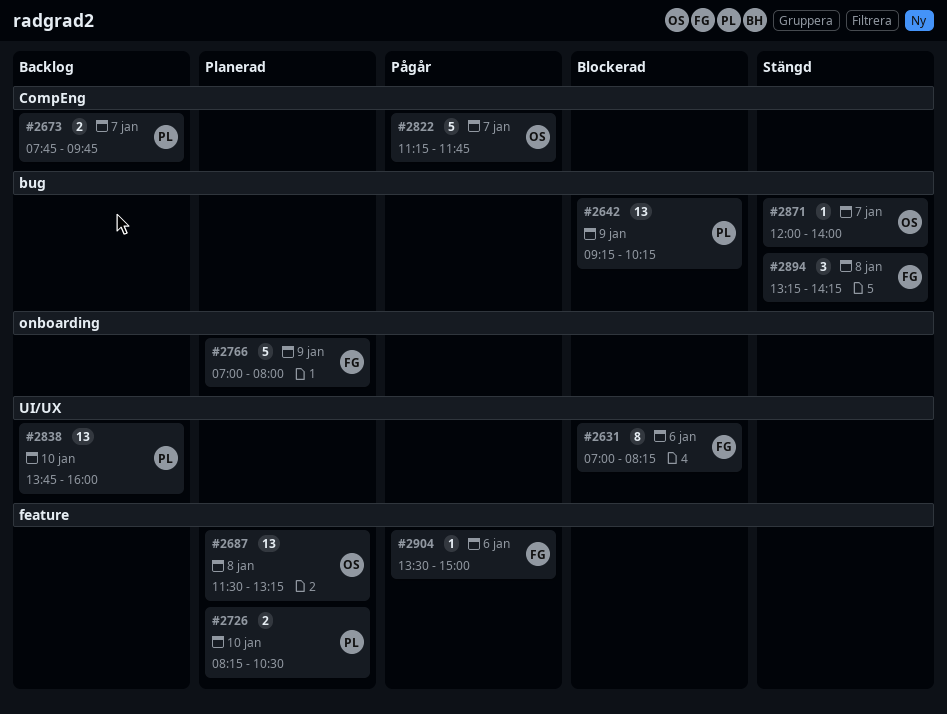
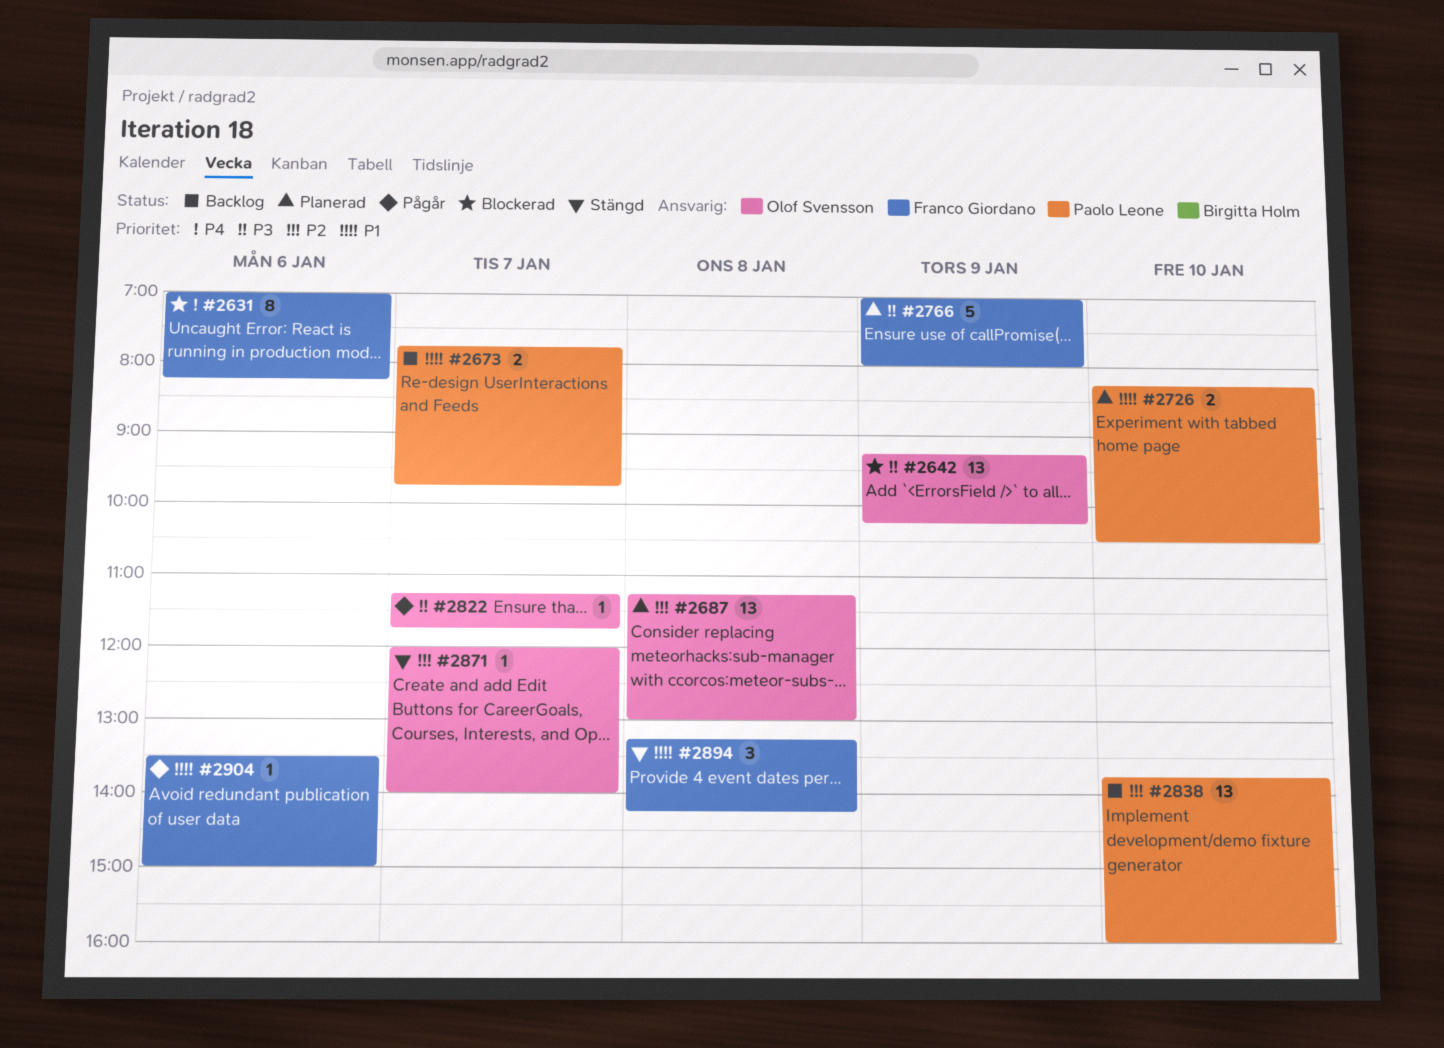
#2642, owner: Paolo Leone -> Olof Svensson
#2687, begins: 11:30 -> 11:15
#2687, ends: 13:15 -> 13:00
#2822, estimate: 5 -> 1

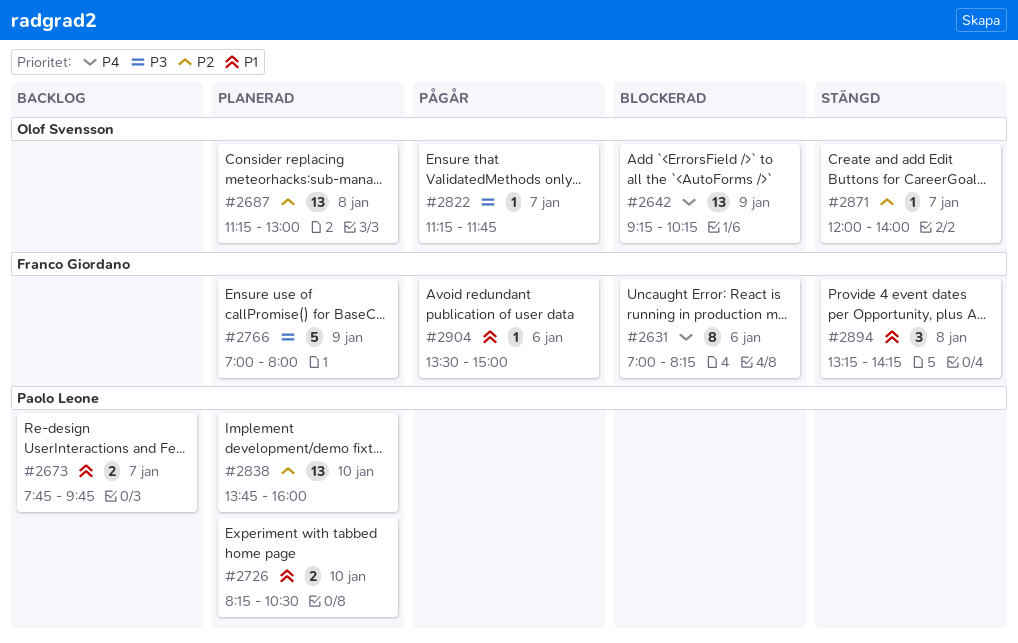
#2642, priority: P3 -> P4
#2838, status: Backlog -> Planerad

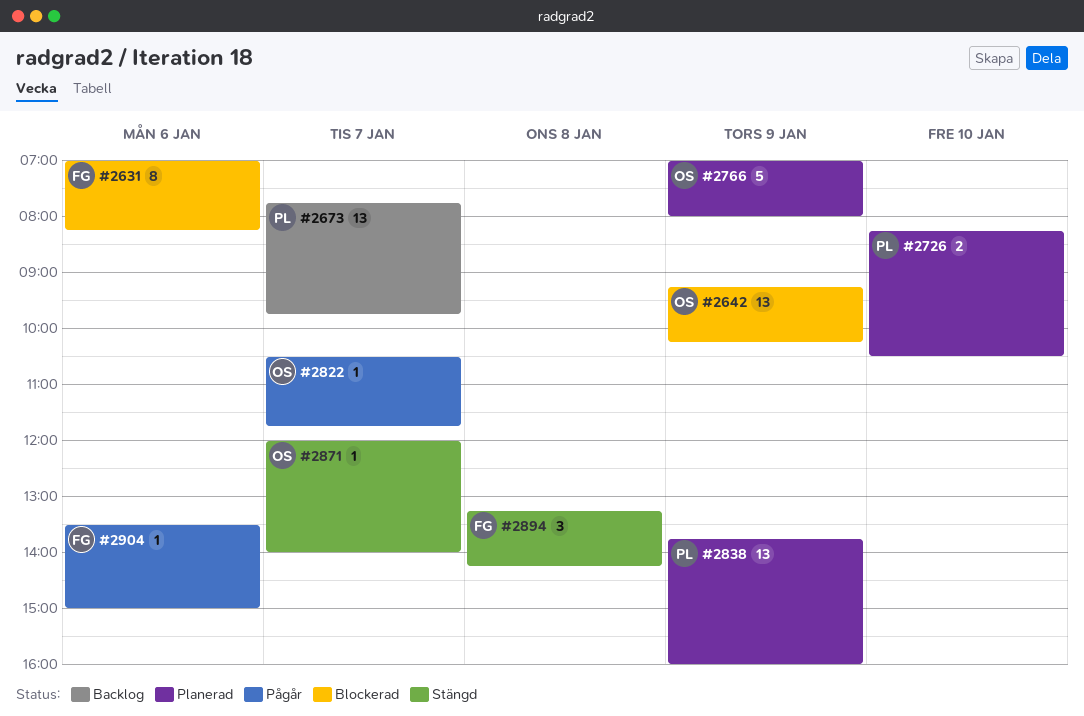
#2673, estimate: 2 -> 13
#2687: present -> none
#2766, owner: Franco Giordano -> Olof Svensson
#2822, begins: 11:15 -> 10:30
#2838, day: Jan 10 -> Jan 9

